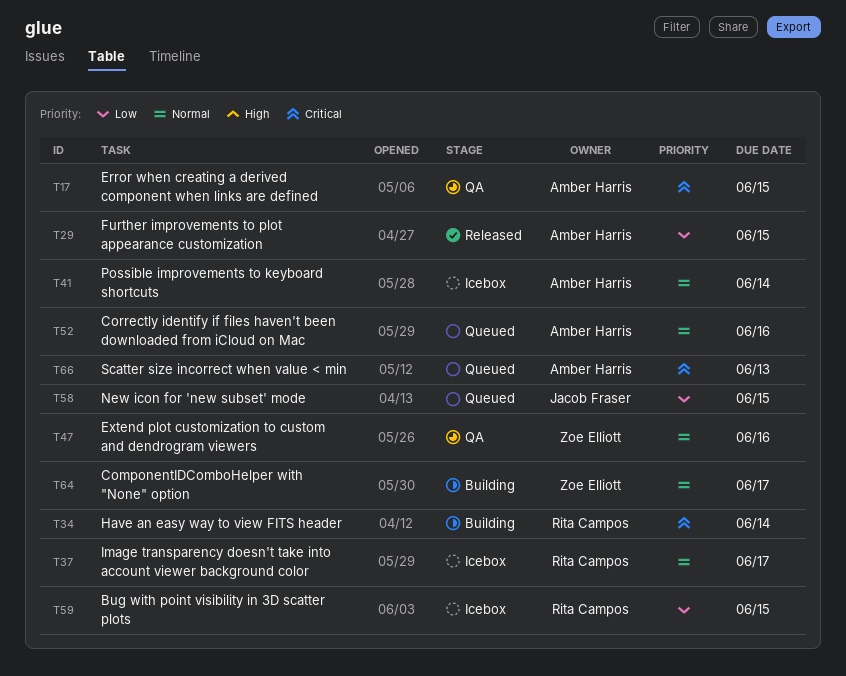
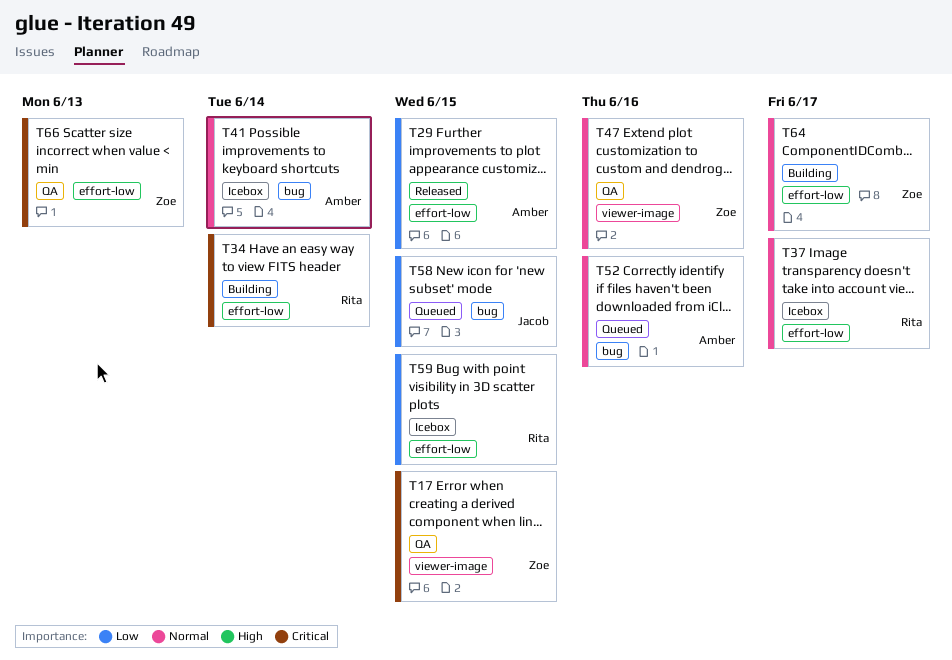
T17, owner: Amber Harris -> Zoe Elliott
T66, status: Queued -> QA
T66, owner: Amber Harris -> Zoe Elliott

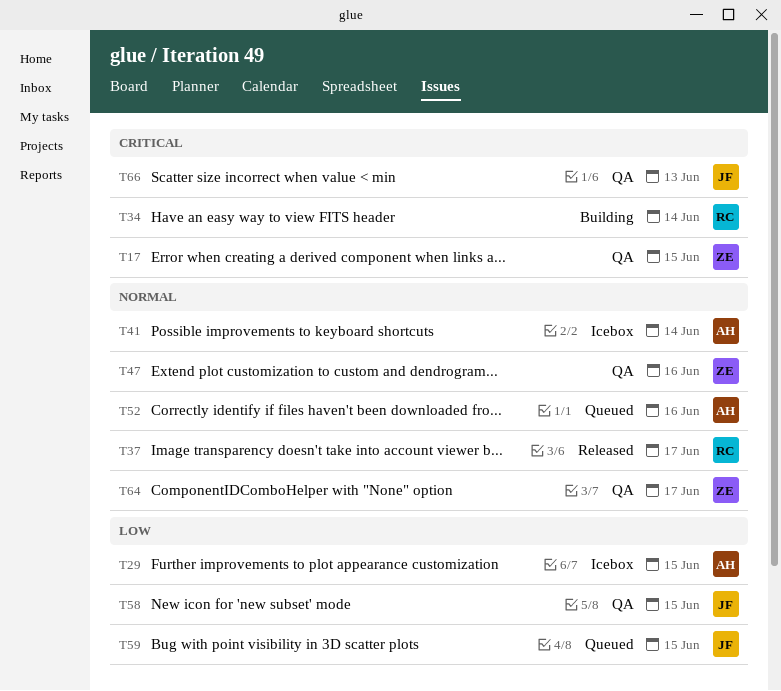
T29, status: Released -> Icebox
T37, status: Icebox -> Released
T58, status: Queued -> QA
T59, status: Icebox -> Queued
T59, owner: Rita -> Jacob
T64, status: Building -> QA
T66, owner: Zoe -> Jacob

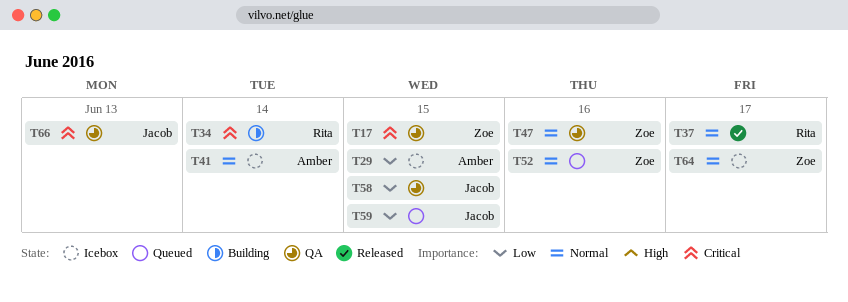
T52, owner: Amber -> Zoe
T64, status: QA -> Icebox

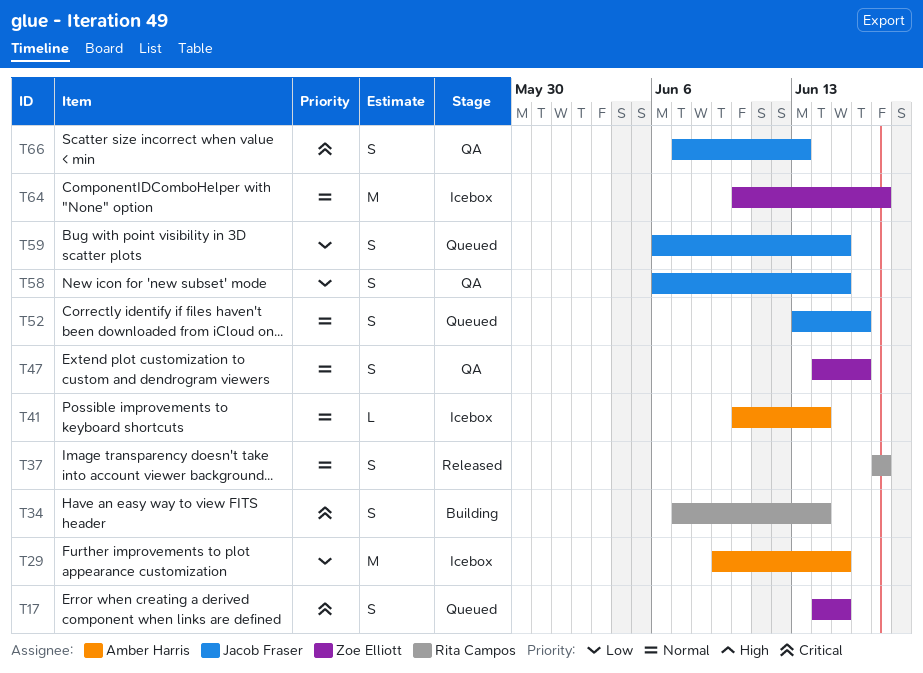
T17, status: QA -> Queued
T52, owner: Zoe Elliott -> Jacob Fraser

